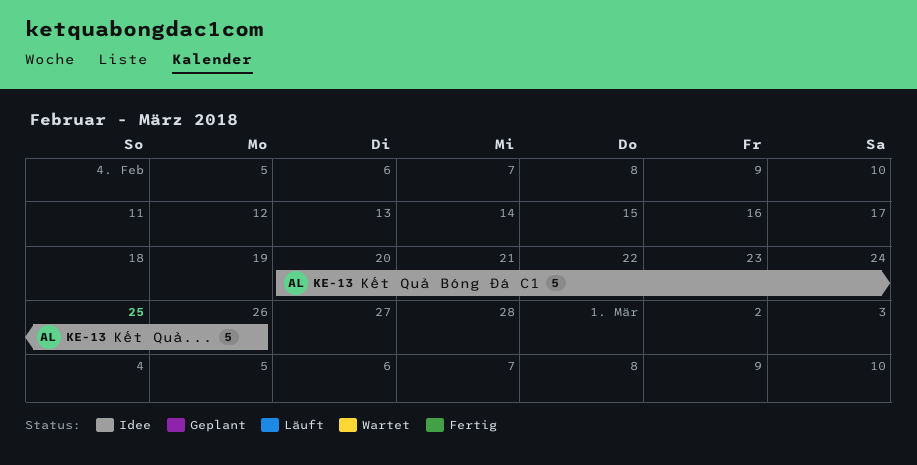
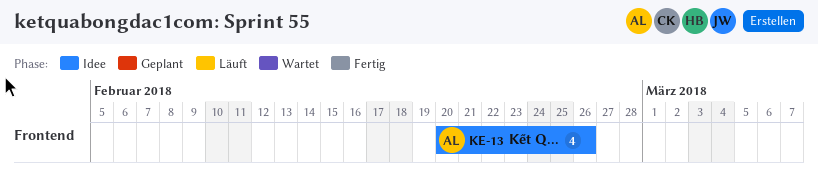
KE-13, estimate: 5 -> 4

